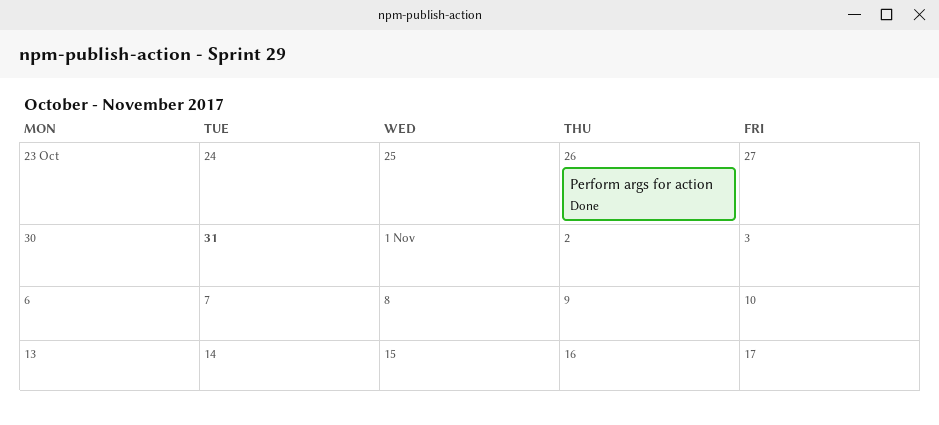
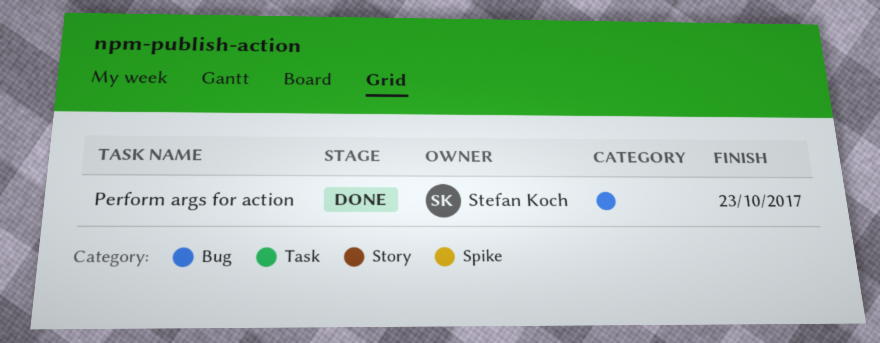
Perform args for action, due: Oct 26 -> Oct 23

